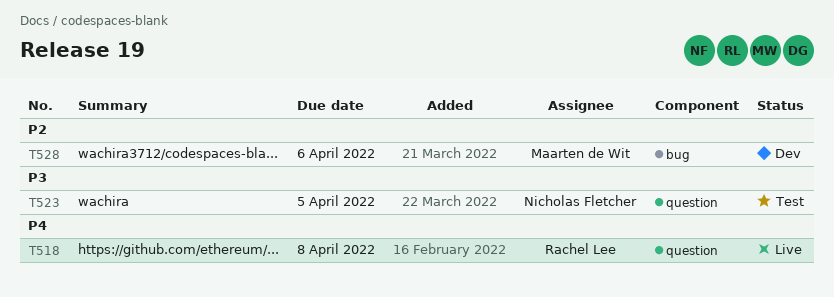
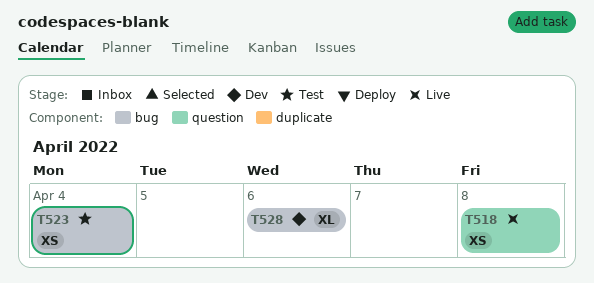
T523, label: question -> bug
T523, due: Apr 5 -> Apr 4

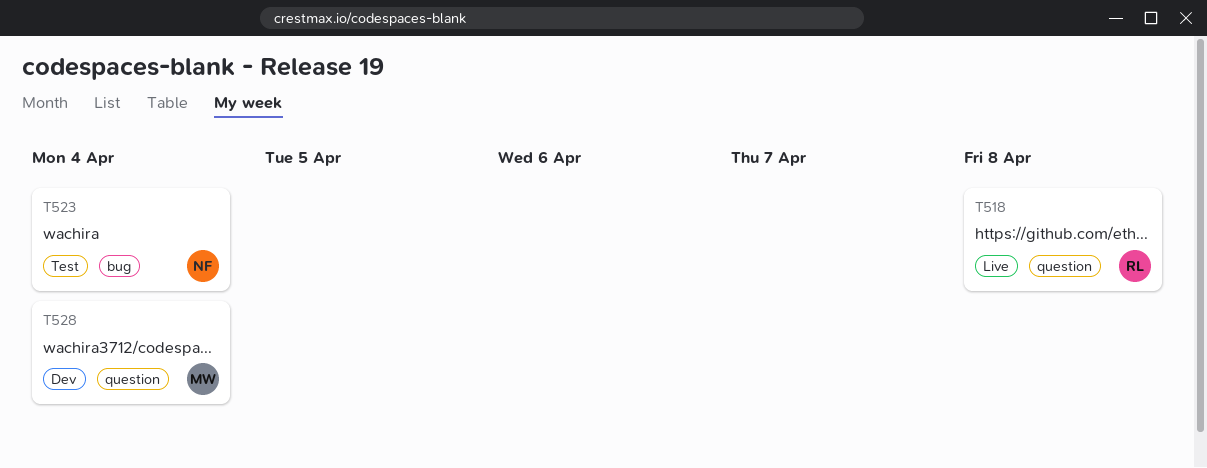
T528, label: bug -> question
T528, due: Apr 6 -> Apr 4

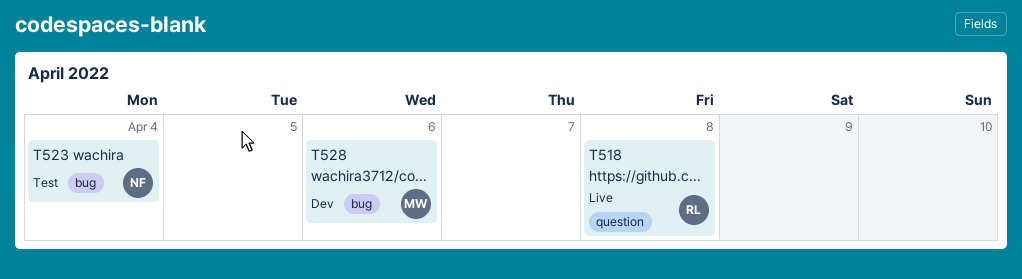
T528, label: question -> bug
T528, due: Apr 4 -> Apr 6

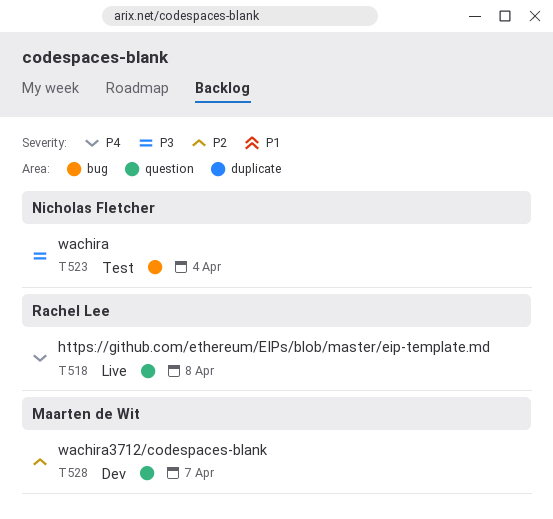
T528, label: bug -> question
T528, due: Apr 6 -> Apr 7

